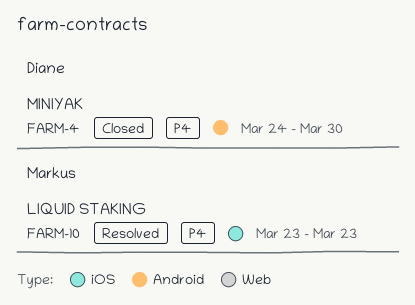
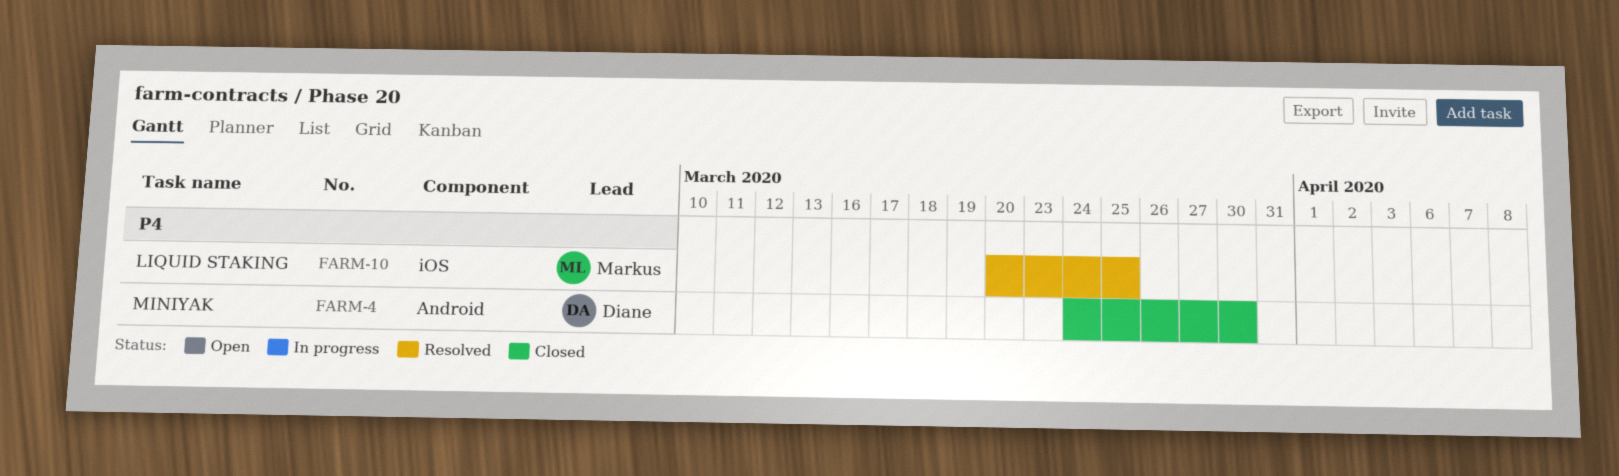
FARM-10, start: Mar 23 -> Mar 20
FARM-10, due: Mar 23 -> Mar 25

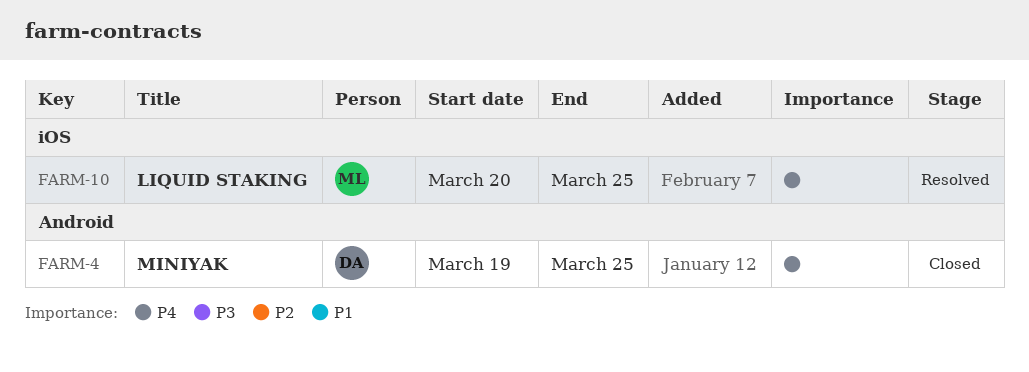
FARM-4, start: Mar 24 -> Mar 19
FARM-4, due: Mar 30 -> Mar 25

